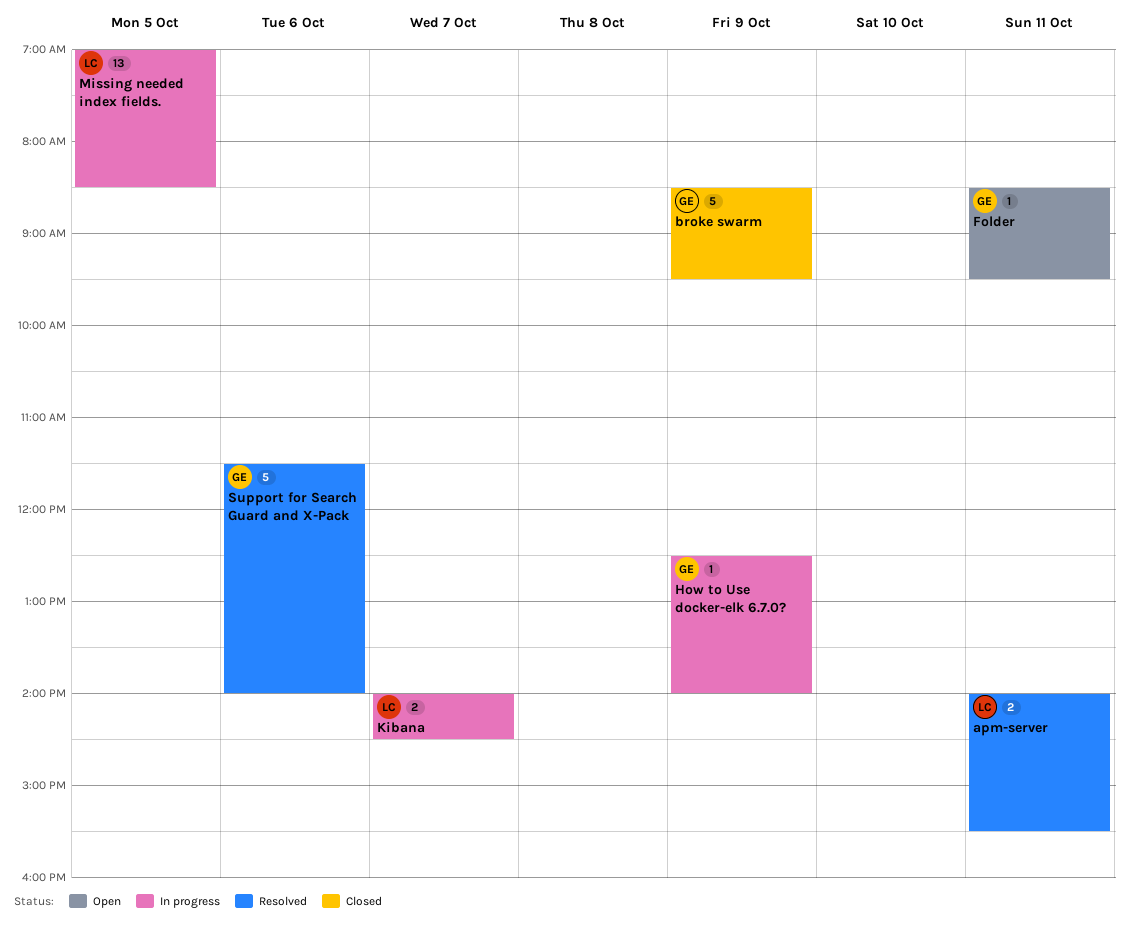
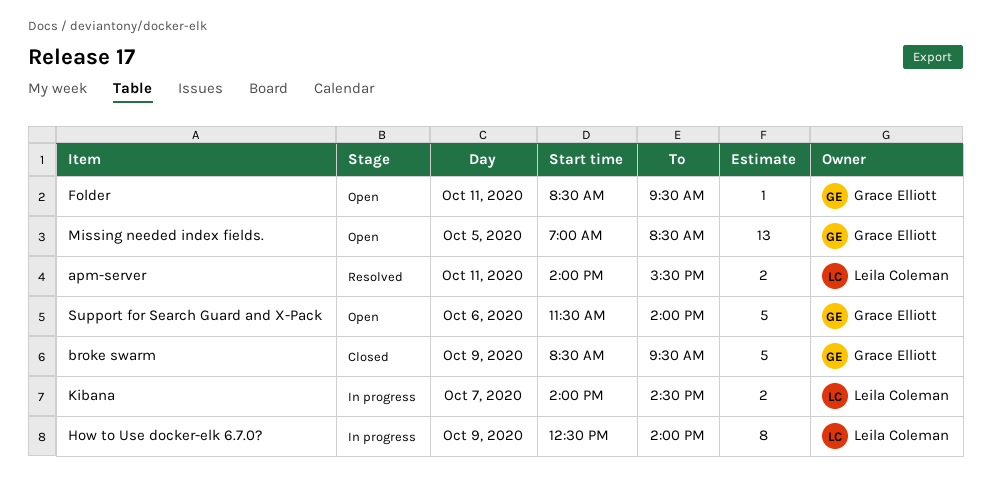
How to Use docker-elk 6.7.0?, owner: Grace Elliott -> Leila Coleman
How to Use docker-elk 6.7.0?, estimate: 1 -> 8
Missing needed index fields., status: In progress -> Open
Missing needed index fields., owner: Leila Coleman -> Grace Elliott
Support for Search Guard and X-Pack, status: Resolved -> Open

